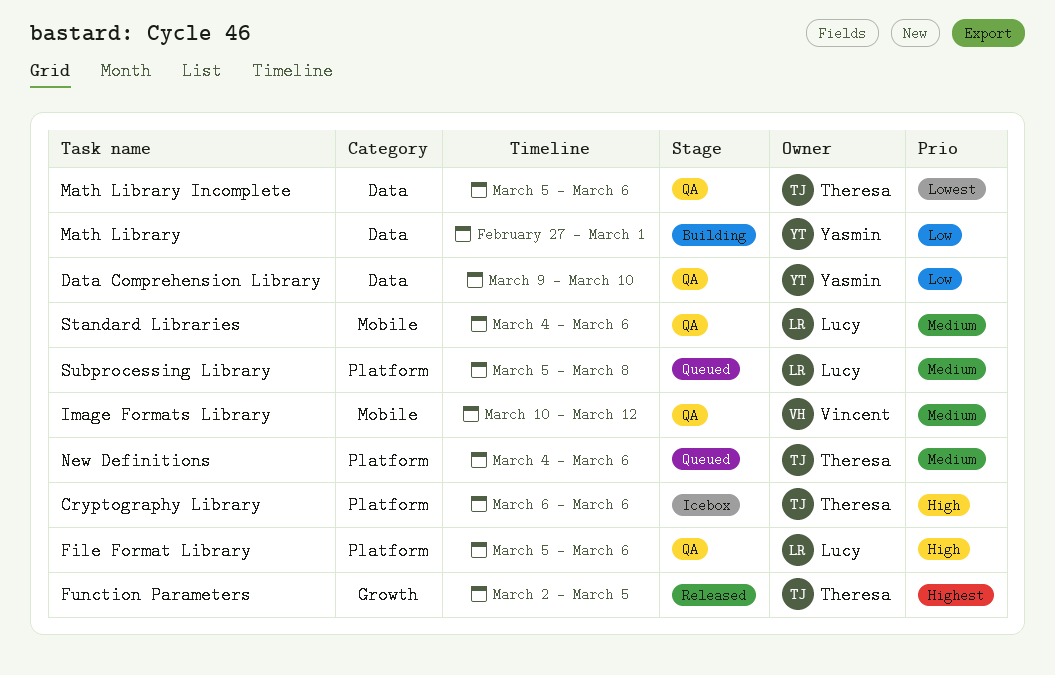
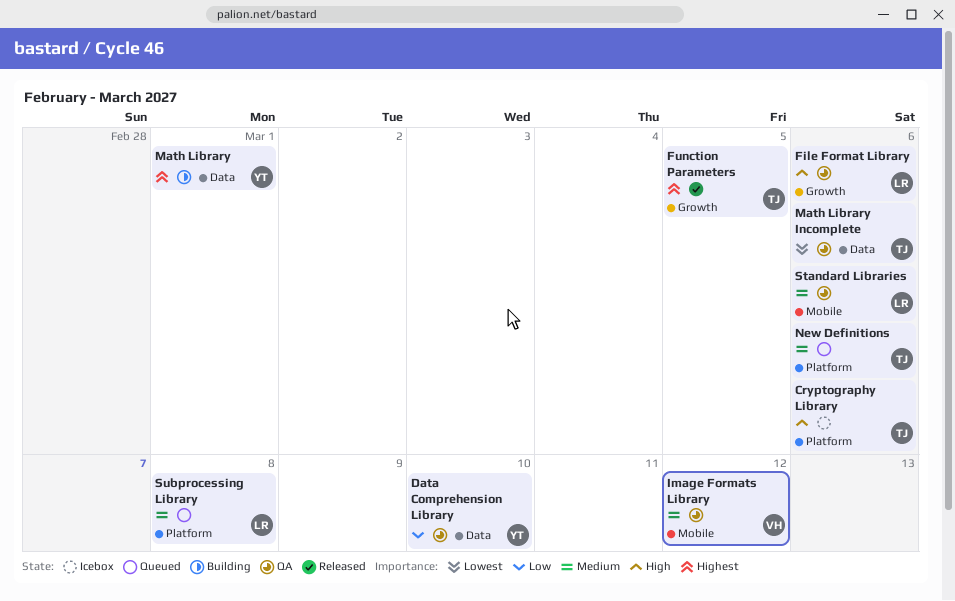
File Format Library, label: Platform -> Growth
Math Library, priority: Low -> Highest

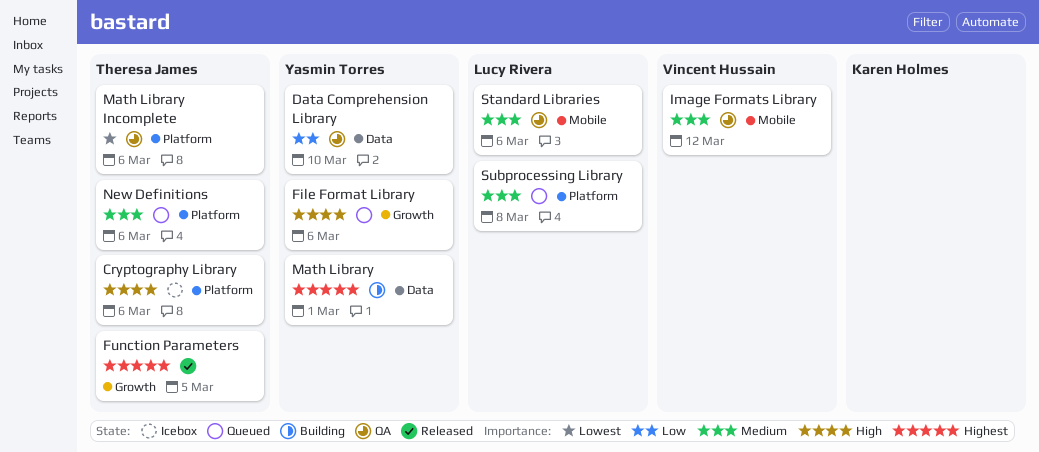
File Format Library, status: QA -> Queued
File Format Library, owner: Lucy Rivera -> Yasmin Torres
Math Library Incomplete, label: Data -> Platform

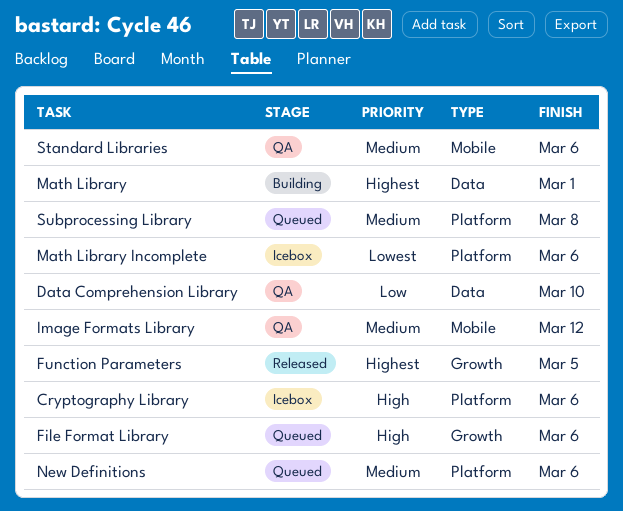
Math Library Incomplete, status: QA -> Icebox

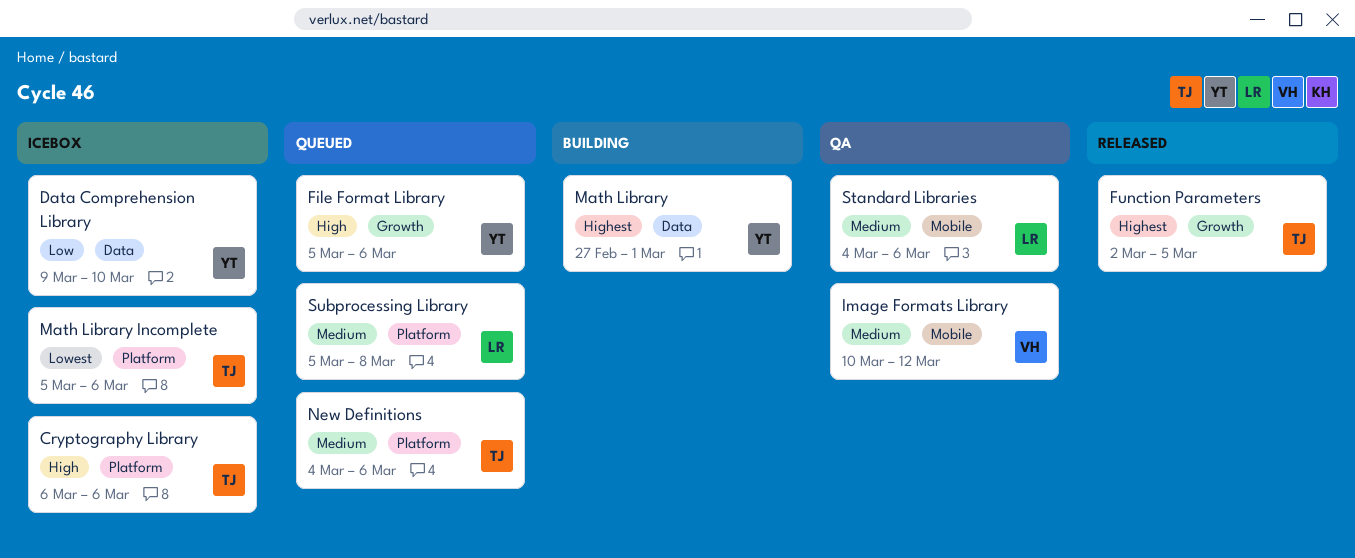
Data Comprehension Library, status: QA -> Icebox

